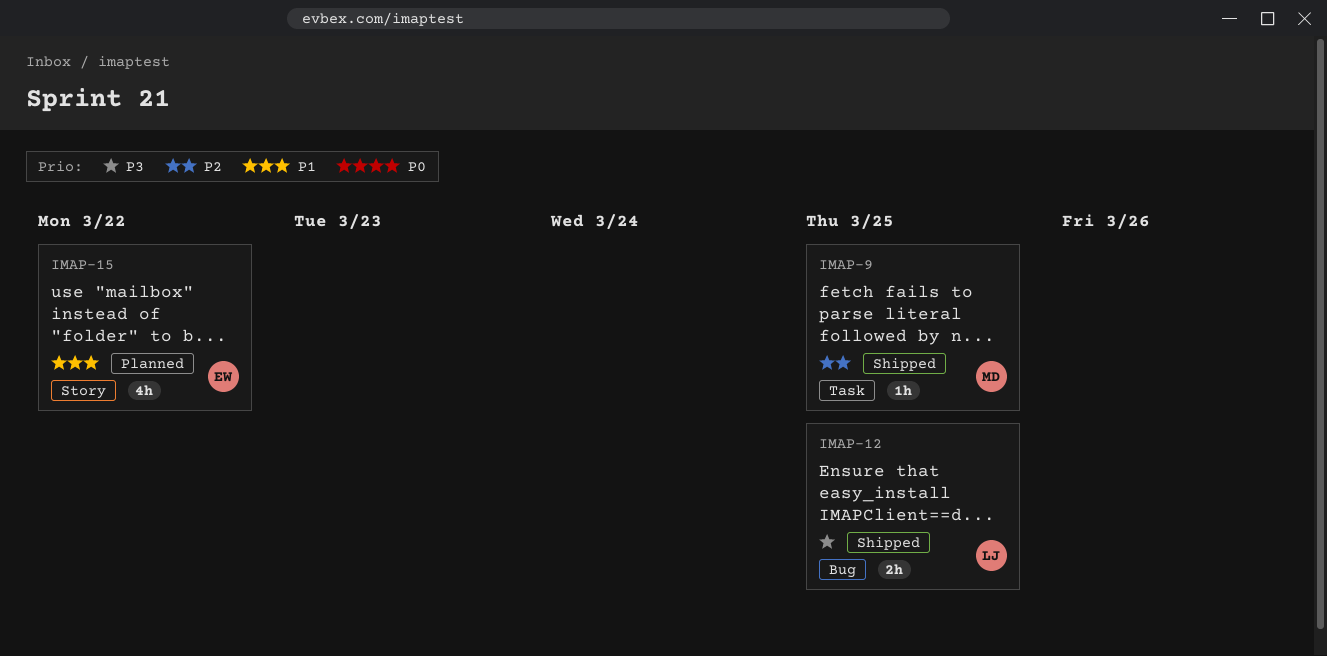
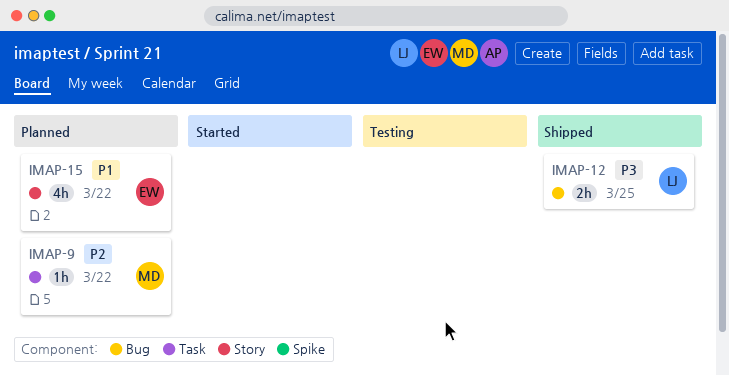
IMAP-9, status: Shipped -> Planned
IMAP-9, due: Mar 25 -> Mar 22

